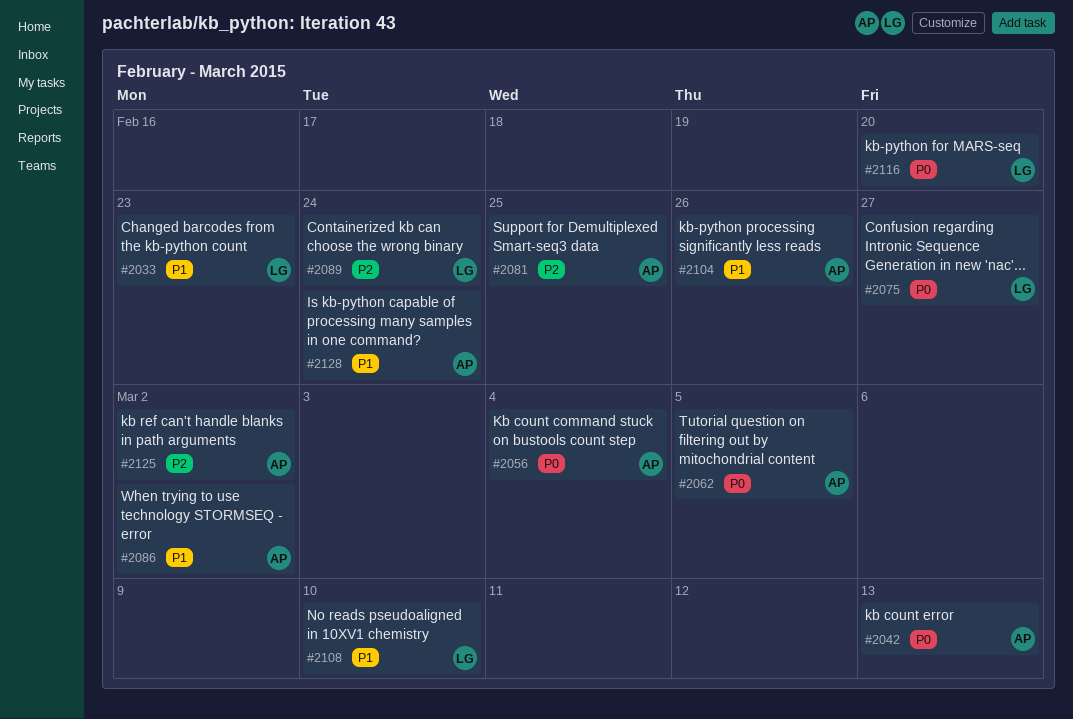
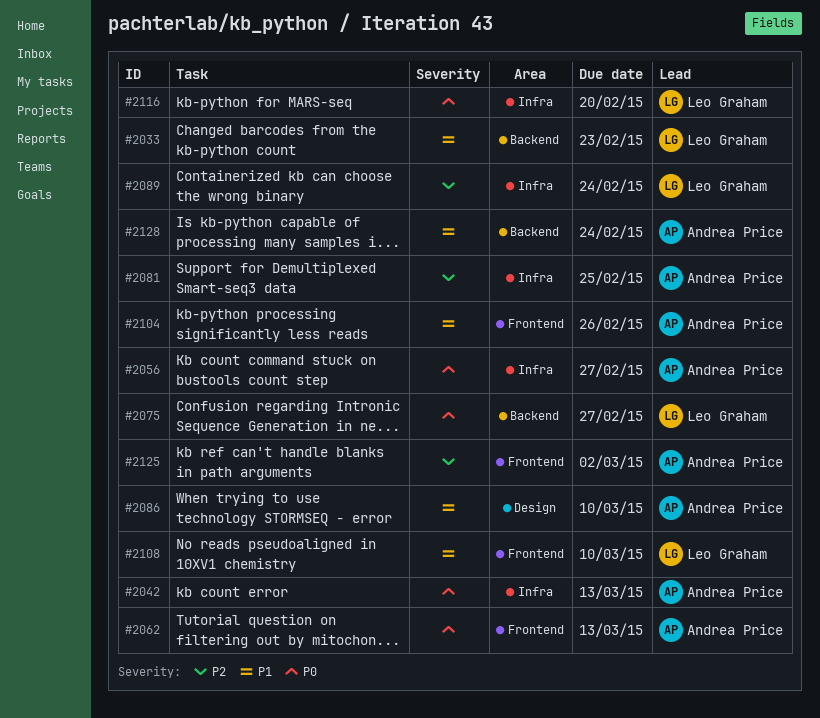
#2056, due: Mar 4 -> Feb 27
#2062, due: Mar 5 -> Mar 13
#2086, due: Mar 2 -> Mar 10

